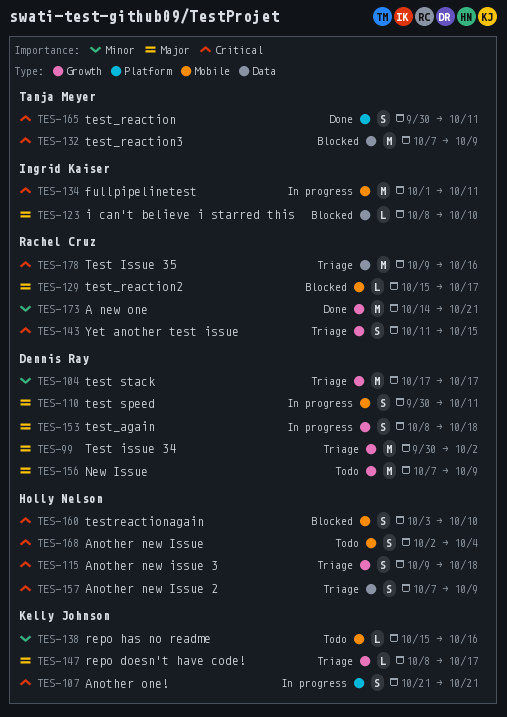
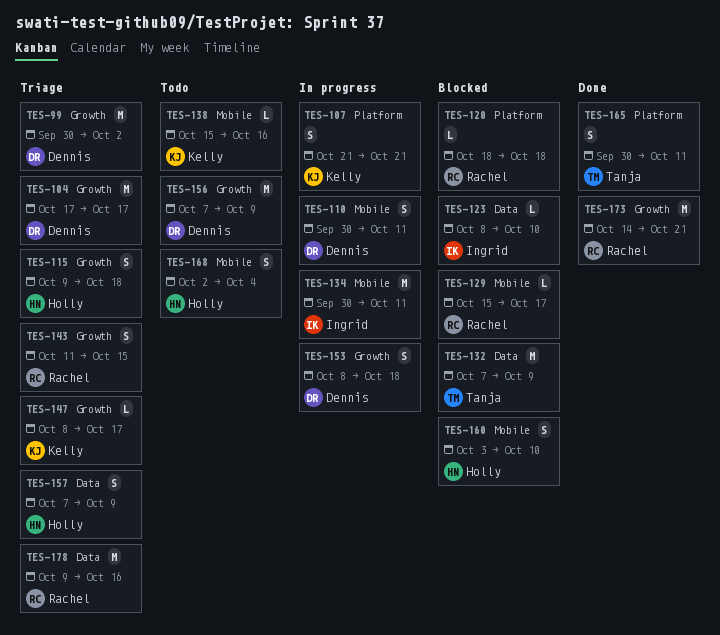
TES-120: none -> present
TES-134, start: Oct 1 -> Sep 30

